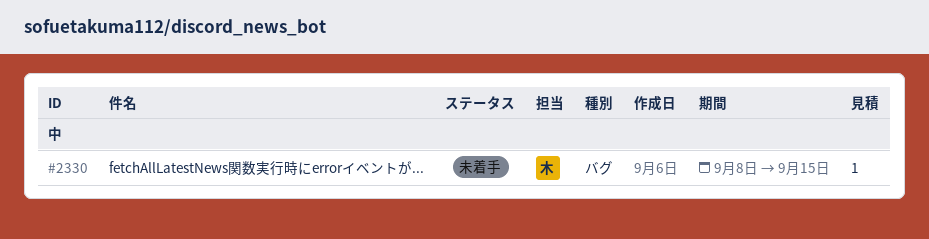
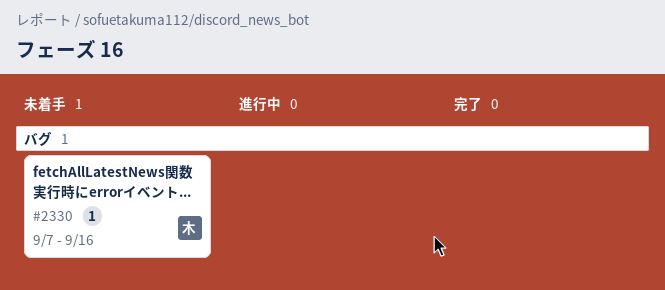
#2330, start: Sep 8 -> Sep 7
#2330, due: Sep 15 -> Sep 16

